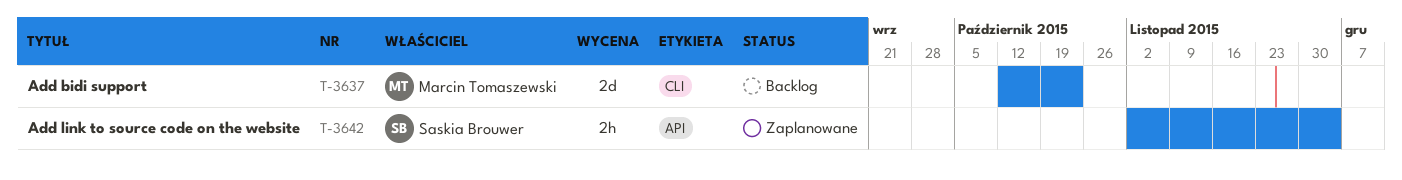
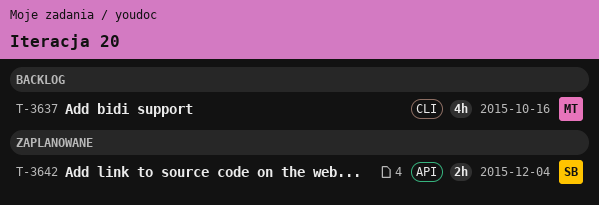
T-3637, estimate: 2d -> 4h
T-3637, due: Oct 23 -> Oct 16

